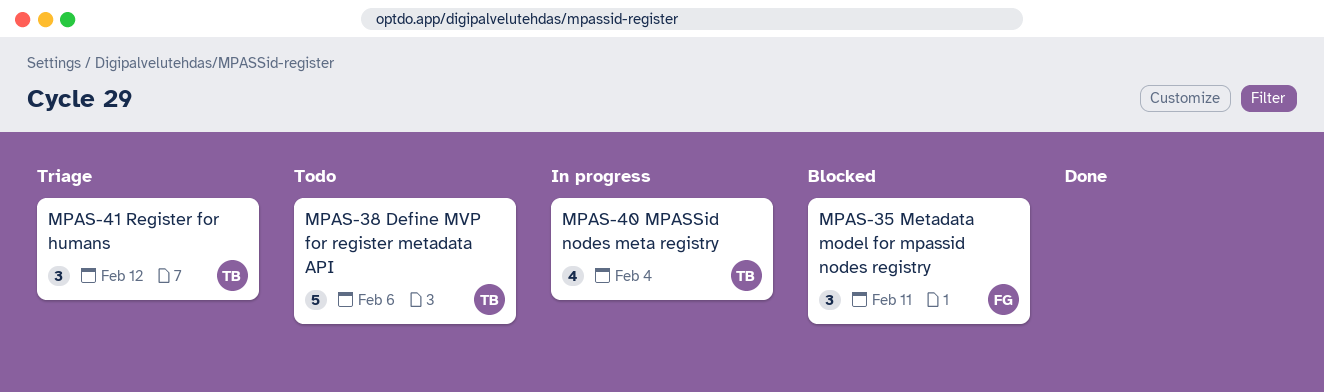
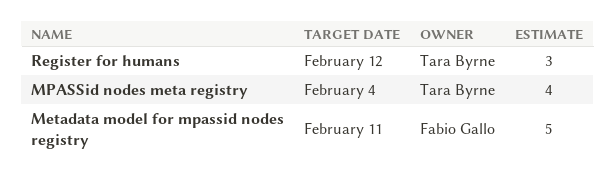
Define MVP for register metadata API: present -> none
Metadata model for mpassid nodes registry, estimate: 3 -> 5

